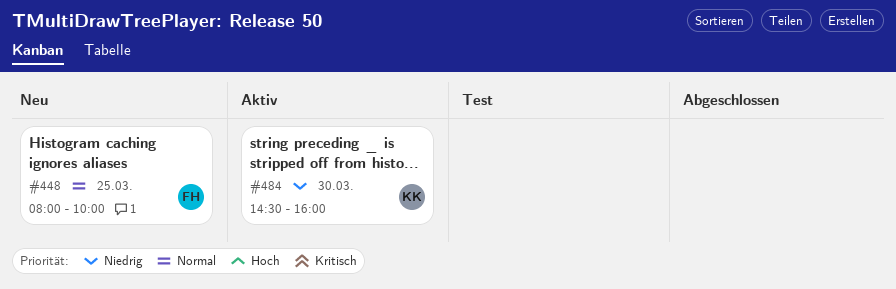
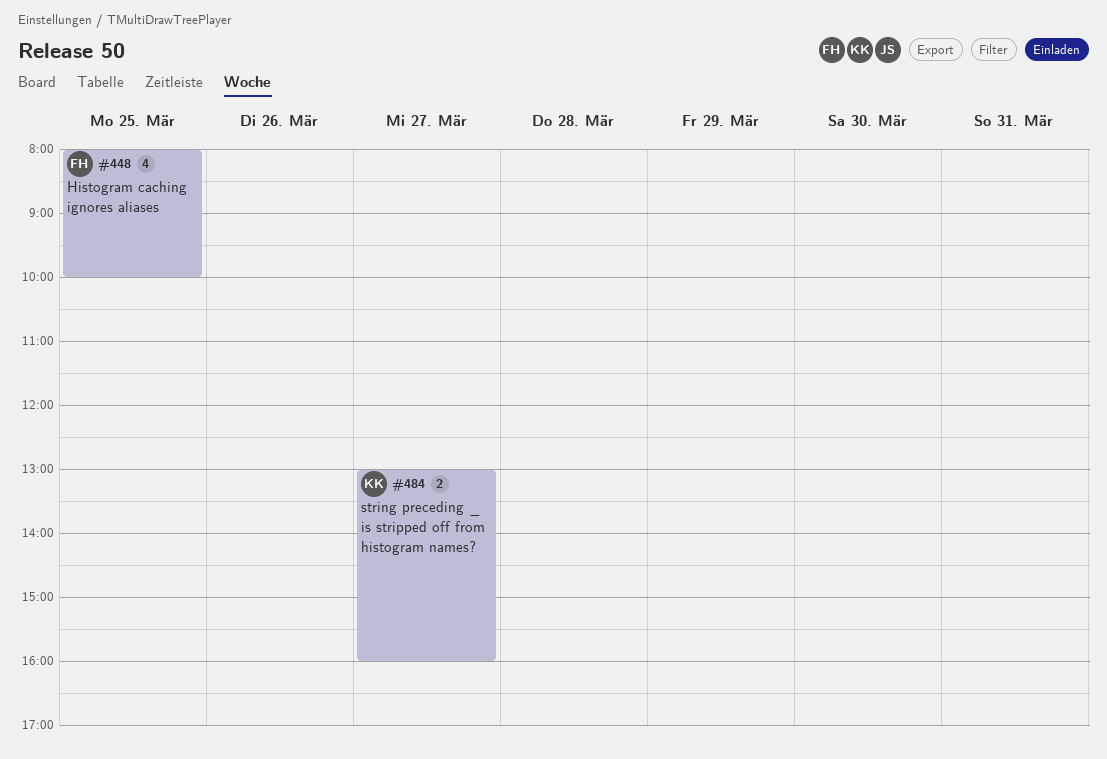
#484, day: Mar 30 -> Mar 27
#484, begins: 14:30 -> 13:00

